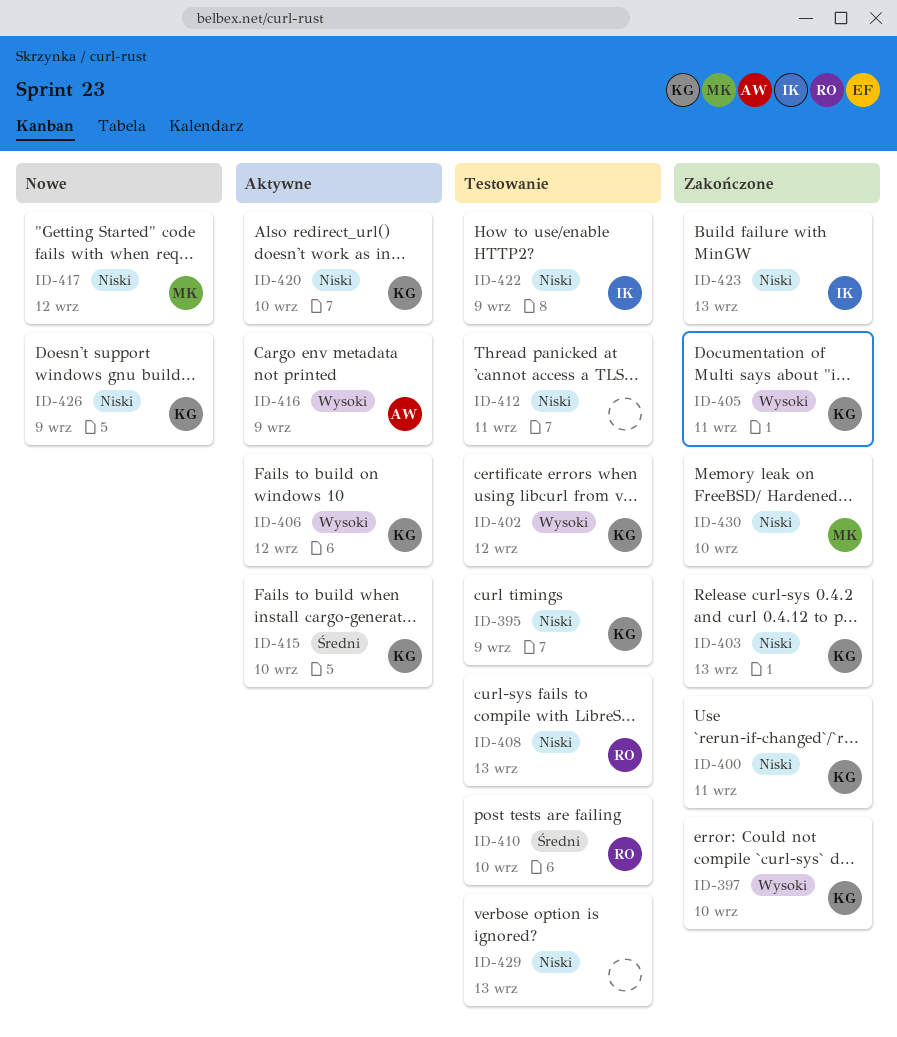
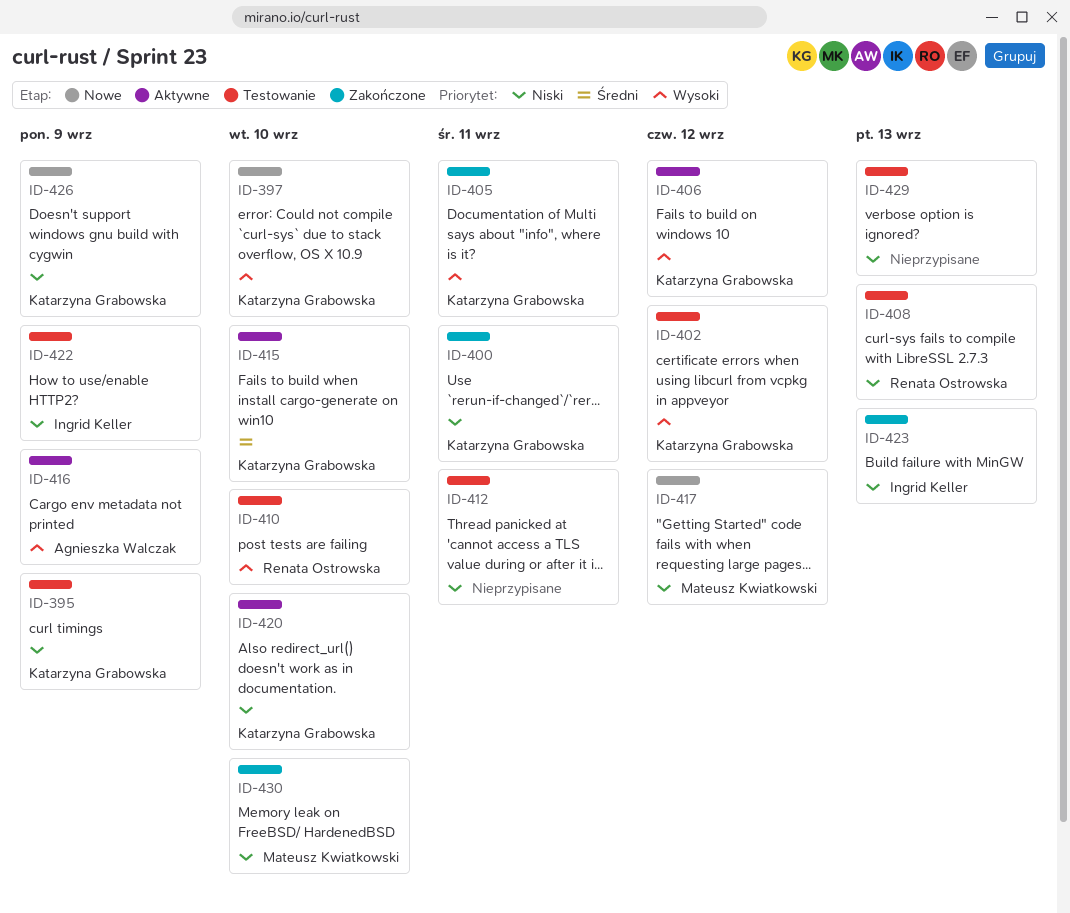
ID-397, status: Zakończone -> Nowe
ID-403: present -> none
ID-410, priority: Średni -> Wysoki

